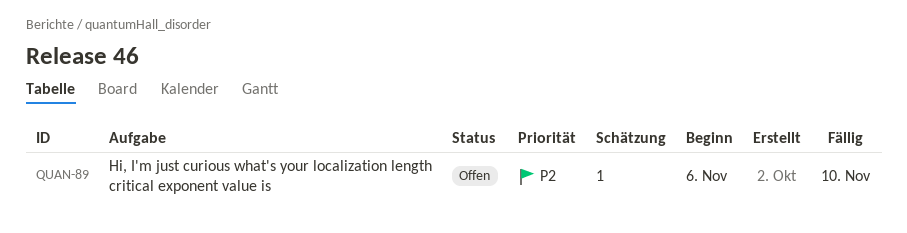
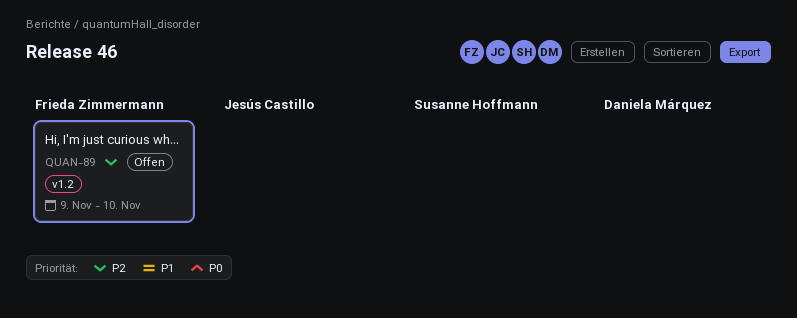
QUAN-89, start: Nov 6 -> Nov 9

